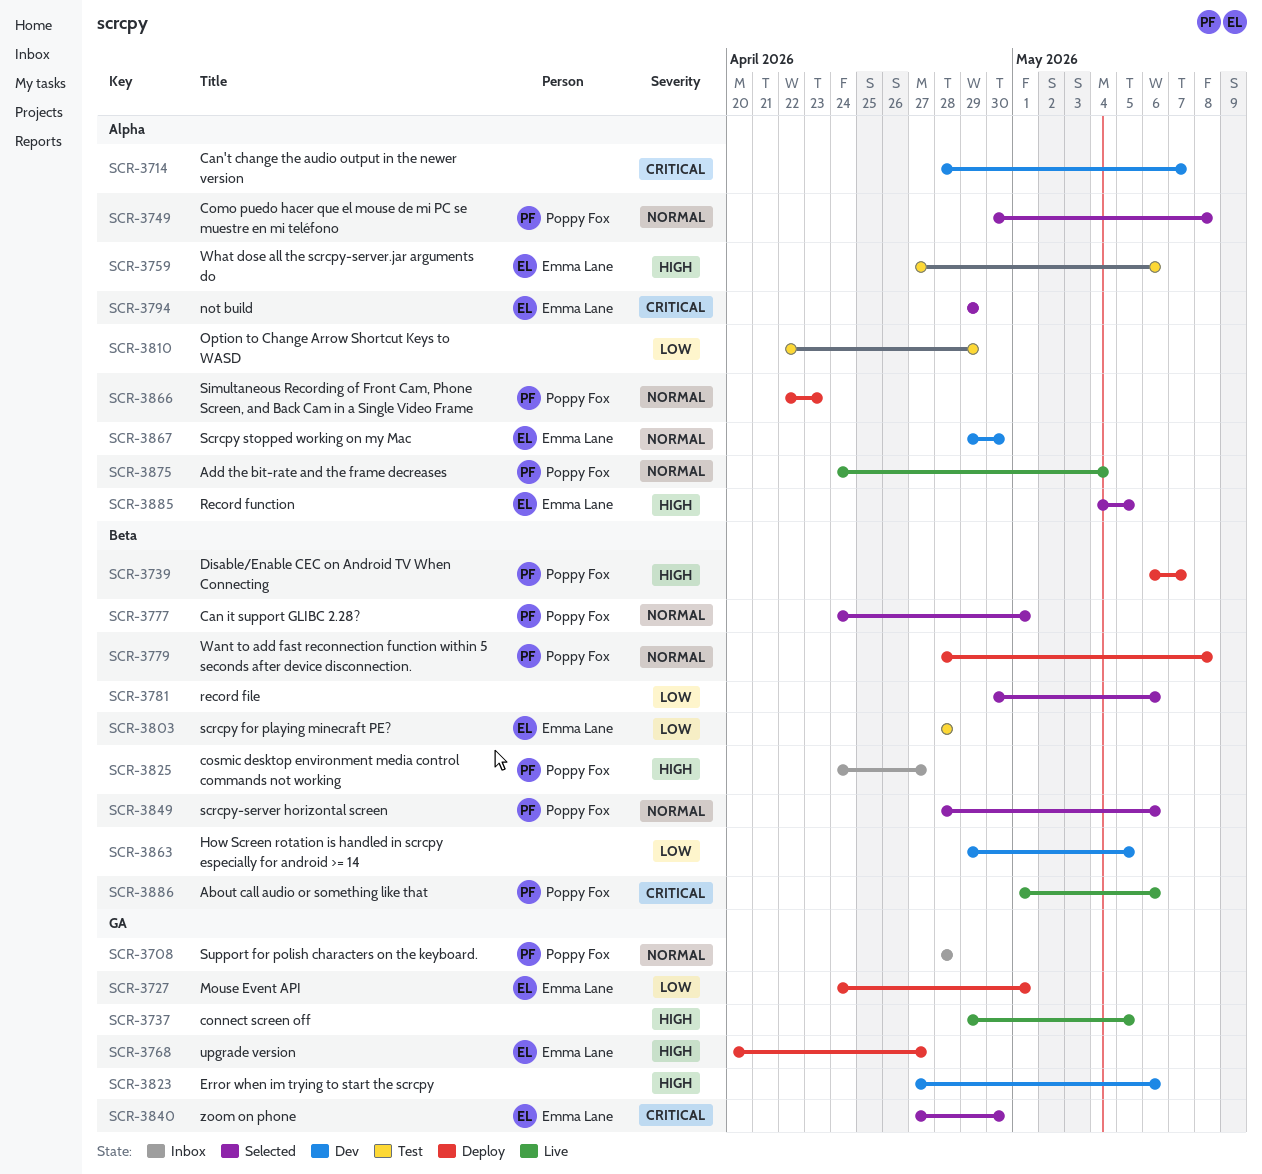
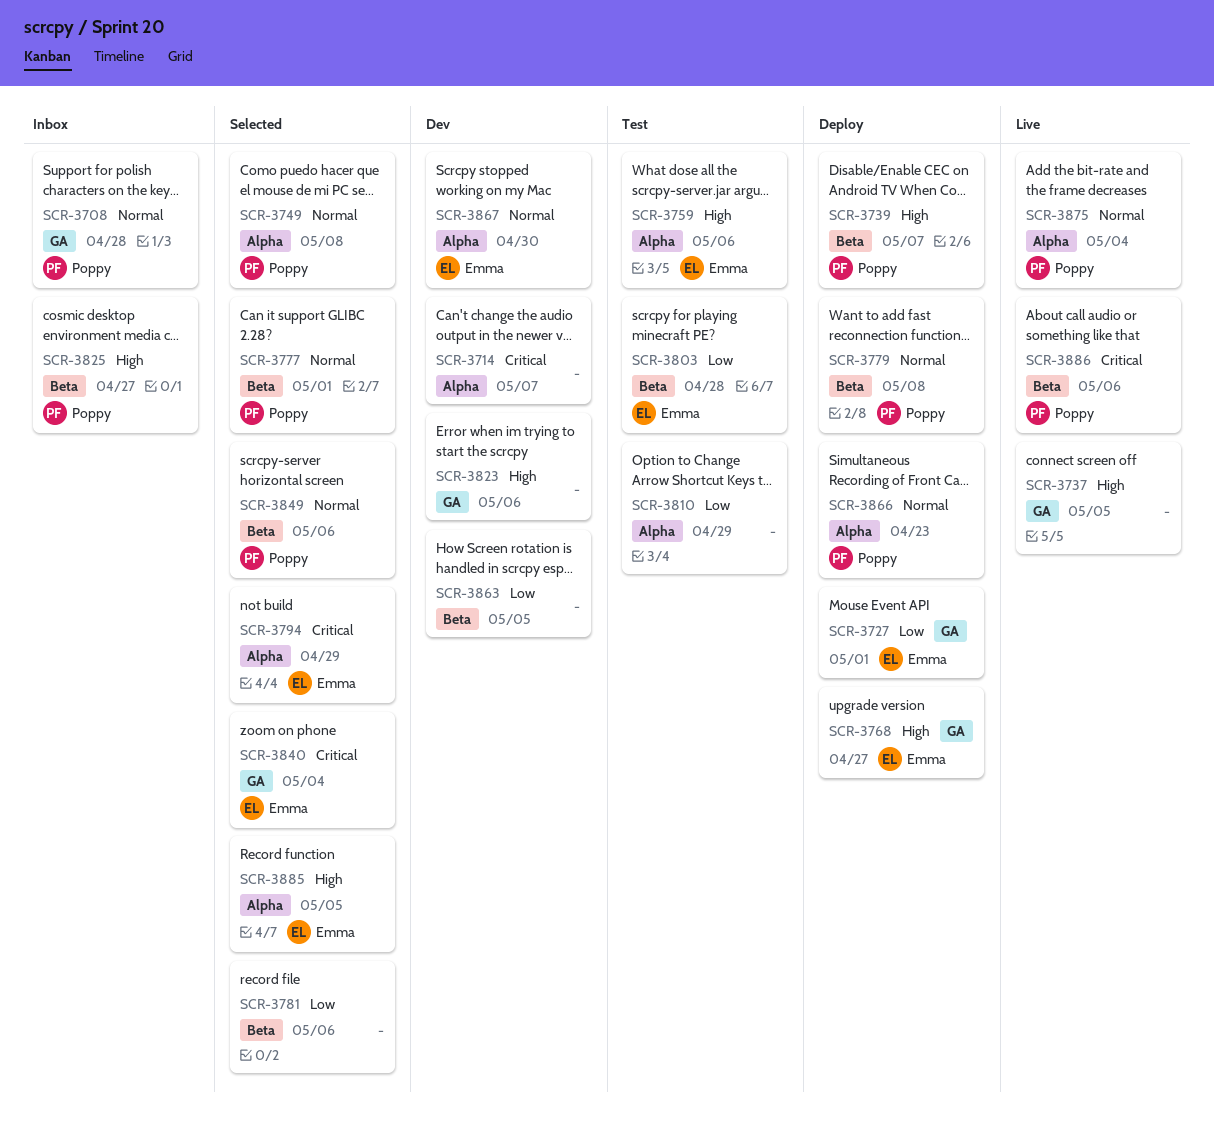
SCR-3840, due: Apr 30 -> May 4

